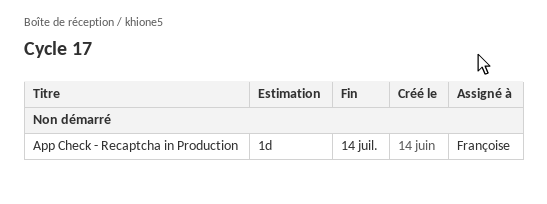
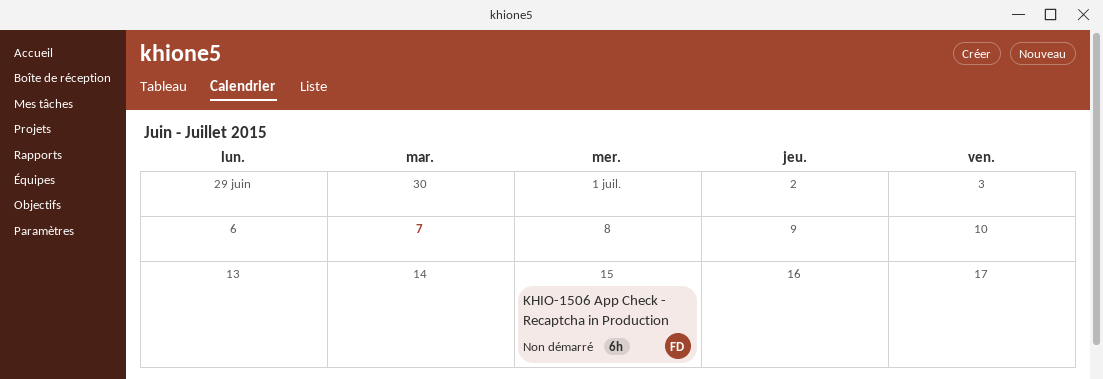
App Check - Recaptcha in Production, estimate: 1d -> 6h
App Check - Recaptcha in Production, due: Jul 14 -> Jul 15

